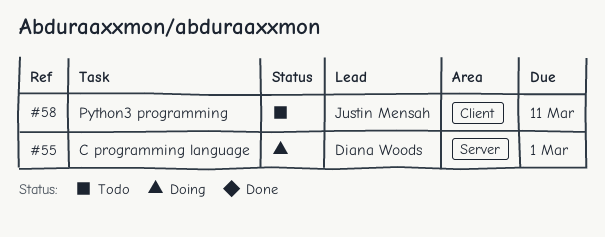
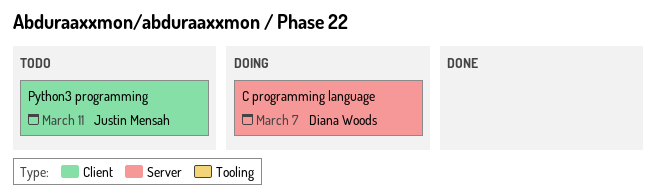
C programming language, due: Mar 1 -> Mar 7

